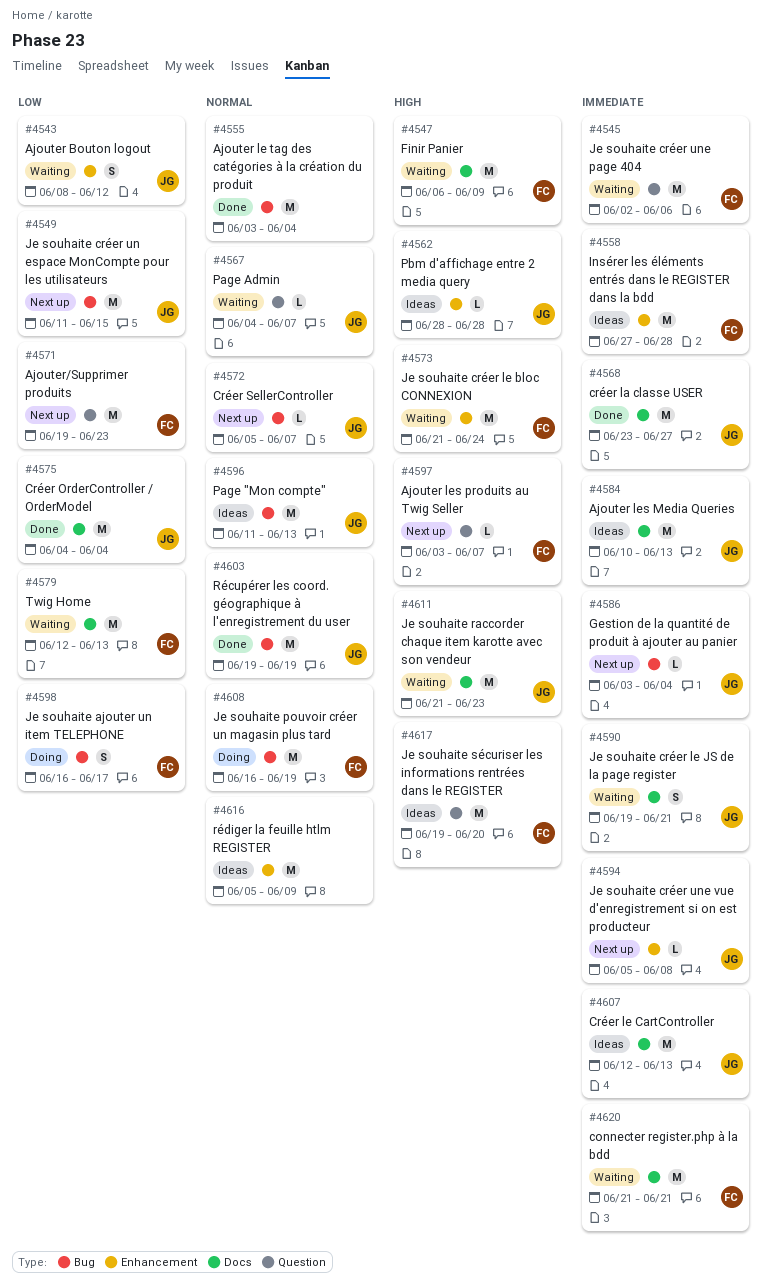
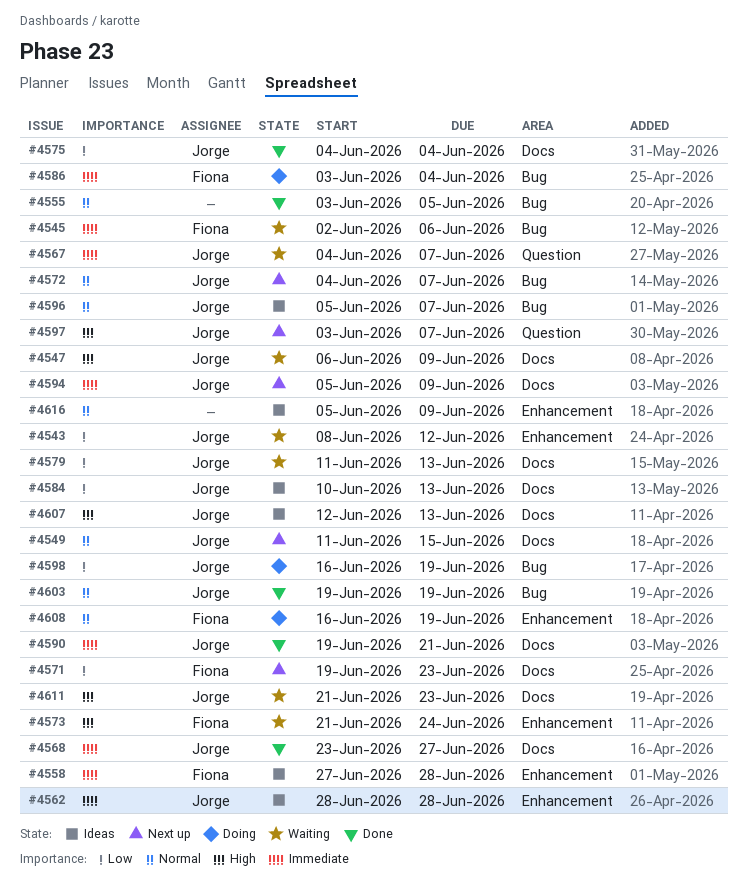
#4545, label: Question -> Bug
#4547, owner: Fiona -> Jorge
#4549, priority: Low -> Normal
#4549, label: Bug -> Docs
#4555, due: Jun 4 -> Jun 5
#4562, priority: High -> Immediate
#4567, priority: Normal -> Immediate
#4571, label: Question -> Docs
#4572, start: Jun 5 -> Jun 4
#4579, owner: Fiona -> Jorge
#4579, start: Jun 12 -> Jun 11
#4584, priority: Immediate -> Low
#4586, status: Next up -> Doing
#4586, owner: Jorge -> Fiona
#4590, status: Waiting -> Done
#4594, label: Enhancement -> Docs
#4594, due: Jun 8 -> Jun 9
#4596, start: Jun 11 -> Jun 5
#4596, due: Jun 13 -> Jun 7
#4597, owner: Fiona -> Jorge
#4598, owner: Fiona -> Jorge
#4598, due: Jun 17 -> Jun 19
#4607, priority: Immediate -> High
#4608, label: Bug -> Enhancement
#4617: present -> none
#4620: present -> none

